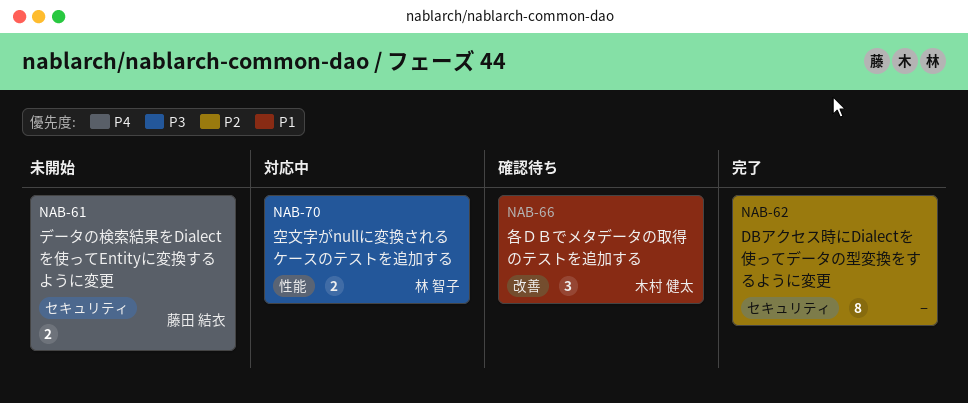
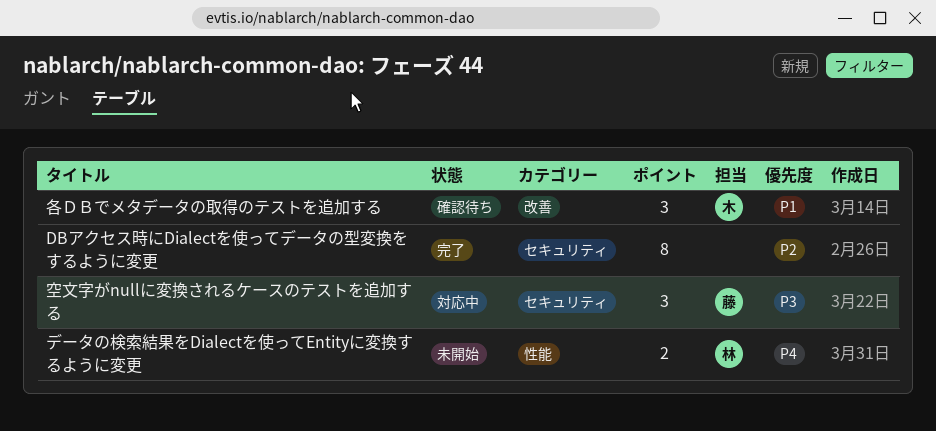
データの検索結果をDialectを使ってEntityに変換するように変更, owner: 藤田 結衣 -> 林 智子
データの検索結果をDialectを使ってEntityに変換するように変更, label: セキュリティ -> 性能
空文字がnullに変換されるケースのテストを追加する, owner: 林 智子 -> 藤田 結衣
空文字がnullに変換されるケースのテストを追加する, label: 性能 -> セキュリティ
空文字がnullに変換されるケースのテストを追加する, estimate: 2 -> 3

